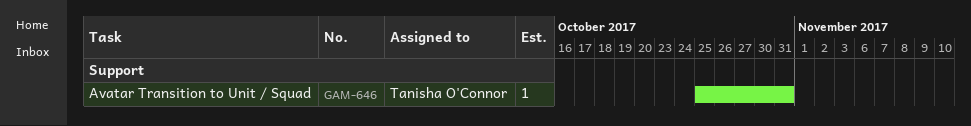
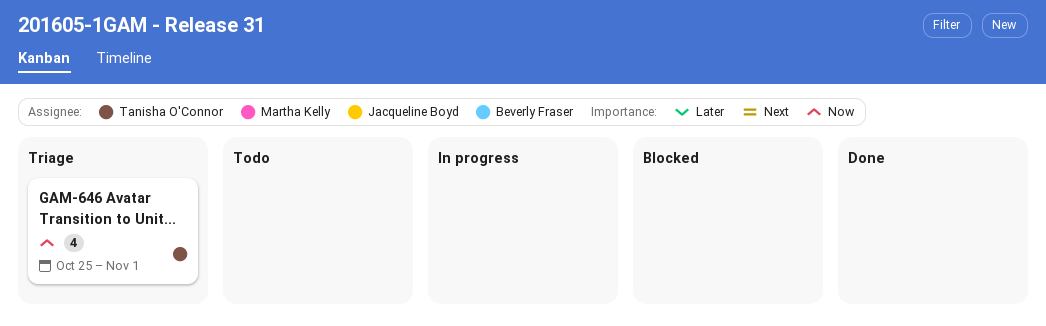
GAM-646, estimate: 1 -> 4
GAM-646, due: Oct 31 -> Nov 1

